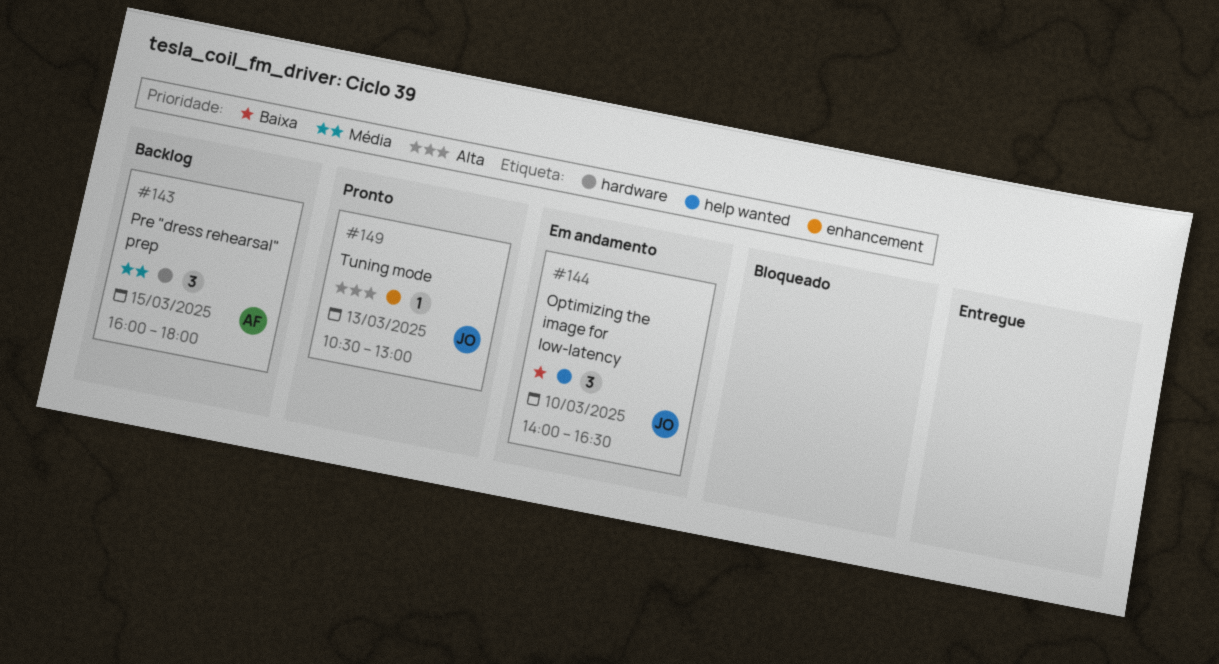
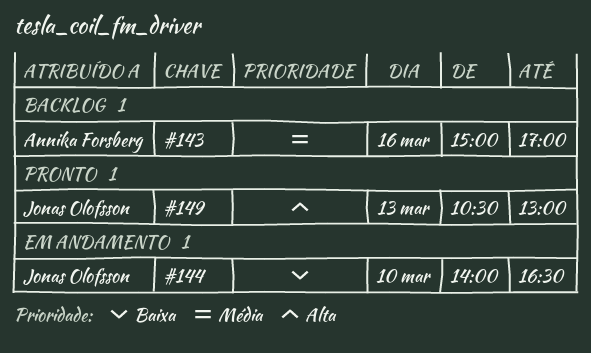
#143, day: Mar 15 -> Mar 16
#143, begins: 16:00 -> 15:00
#143, ends: 18:00 -> 17:00

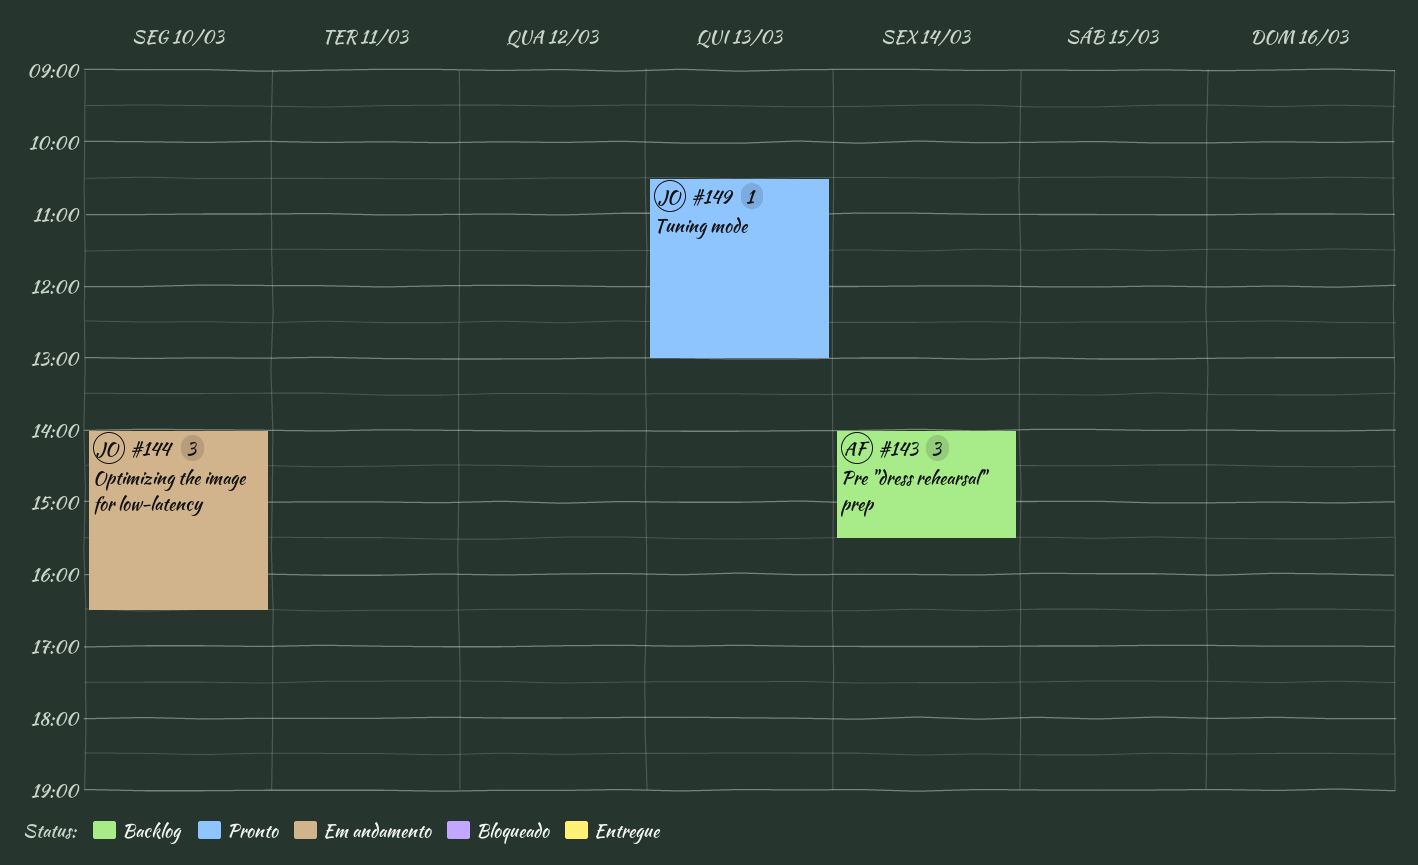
#143, day: Mar 16 -> Mar 14
#143, begins: 15:00 -> 14:00
#143, ends: 17:00 -> 15:30

